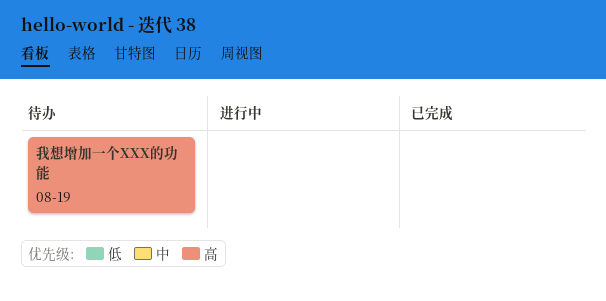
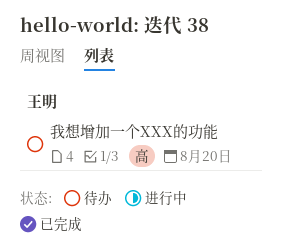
我想增加一个XXX的功能, due: Aug 19 -> Aug 20

